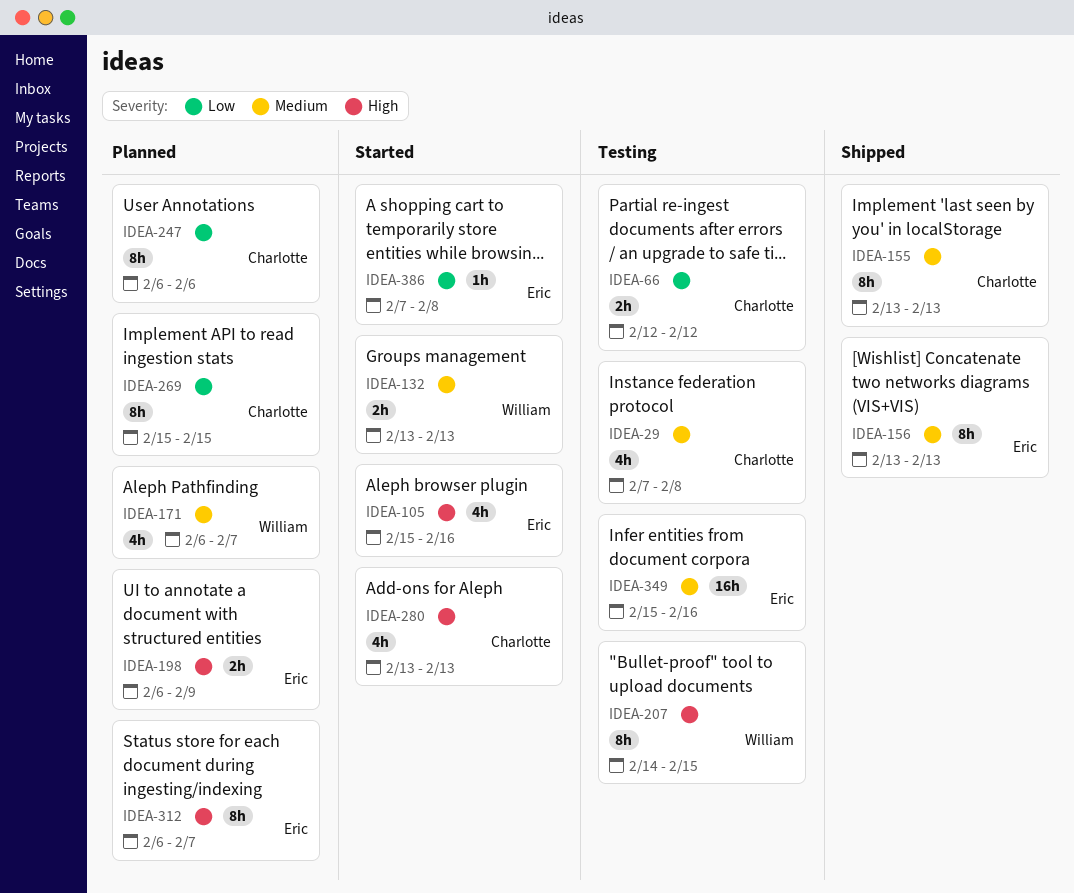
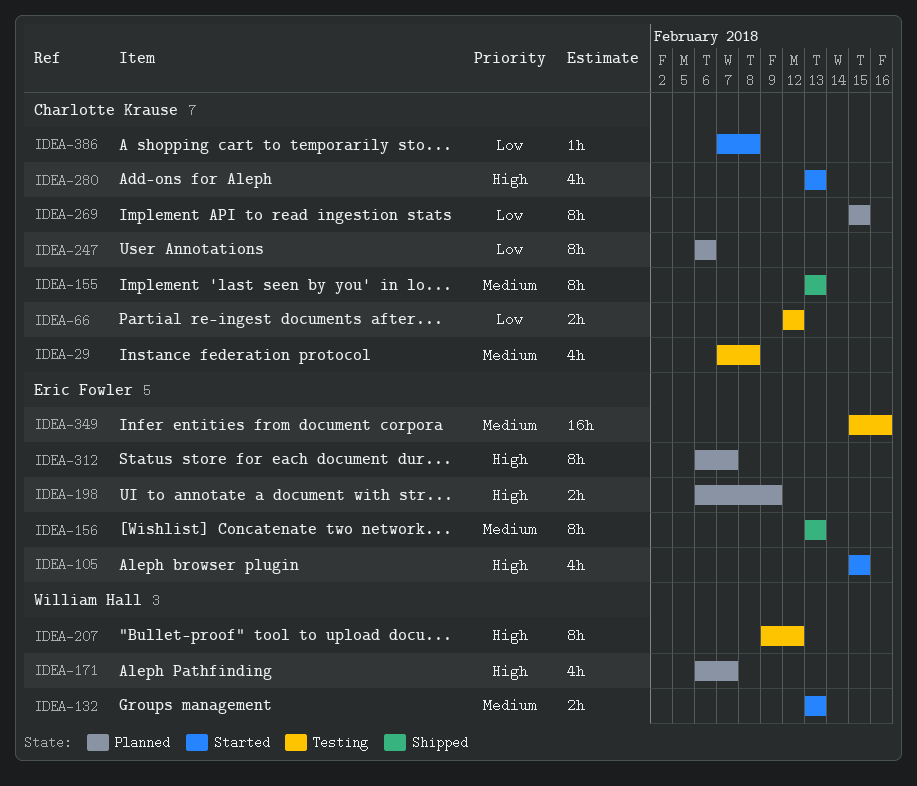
IDEA-105, due: Feb 16 -> Feb 15
IDEA-171, priority: Medium -> High
IDEA-207, start: Feb 14 -> Feb 9
IDEA-207, due: Feb 15 -> Feb 12
IDEA-386, owner: Eric Fowler -> Charlotte Krause

